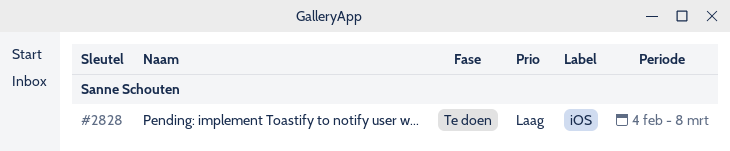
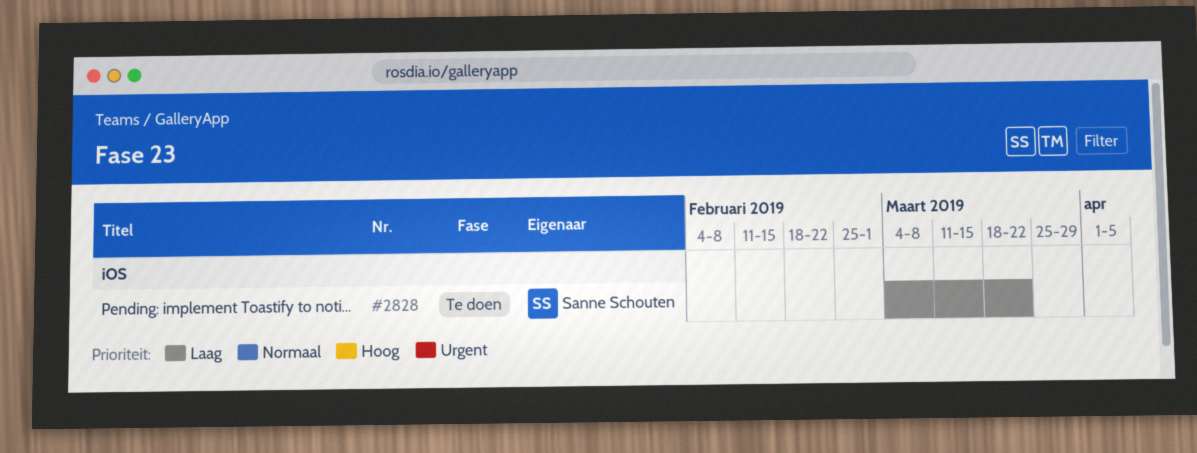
#2828, start: Feb 4 -> Mar 4
#2828, due: Mar 8 -> Mar 22

